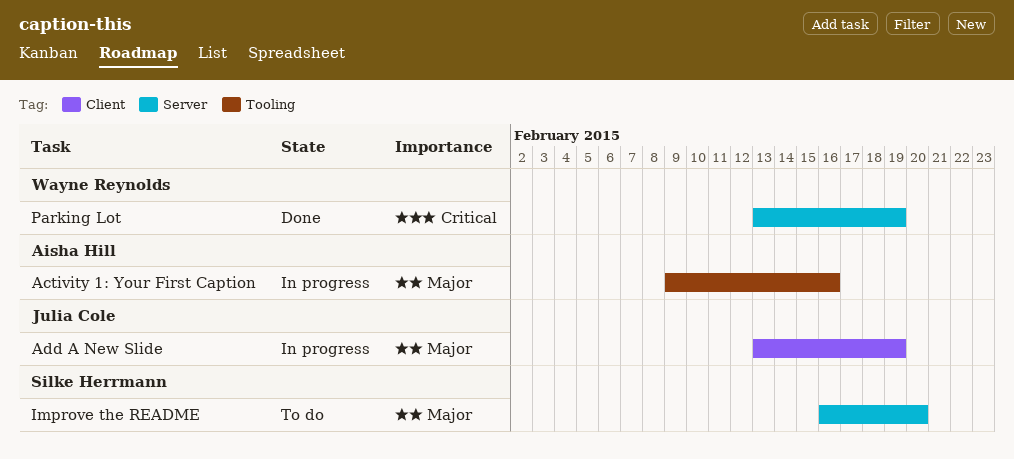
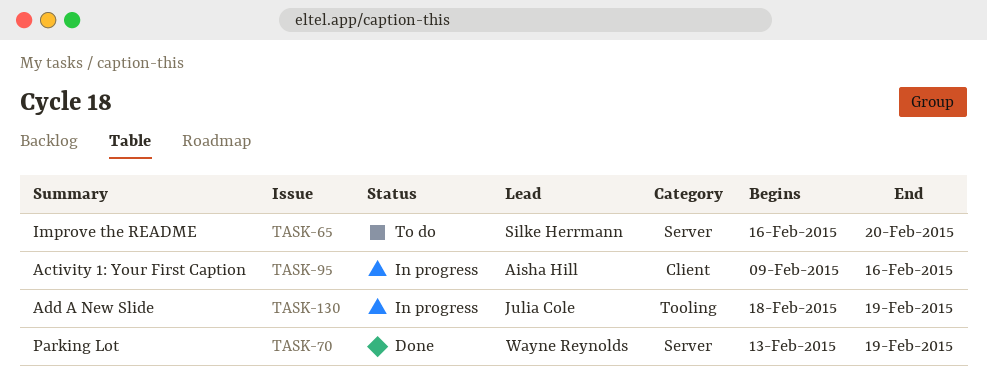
Activity 1: Your First Caption, label: Tooling -> Client
Add A New Slide, label: Client -> Tooling
Add A New Slide, start: Feb 13 -> Feb 18

